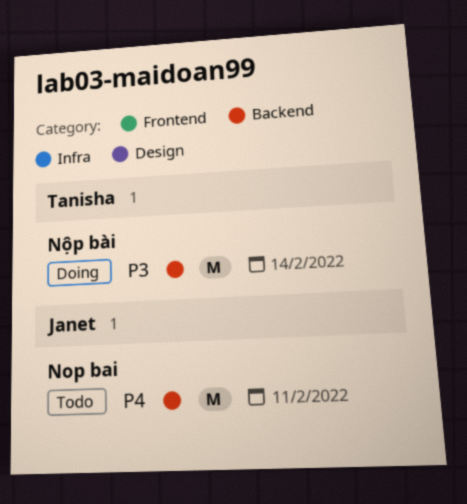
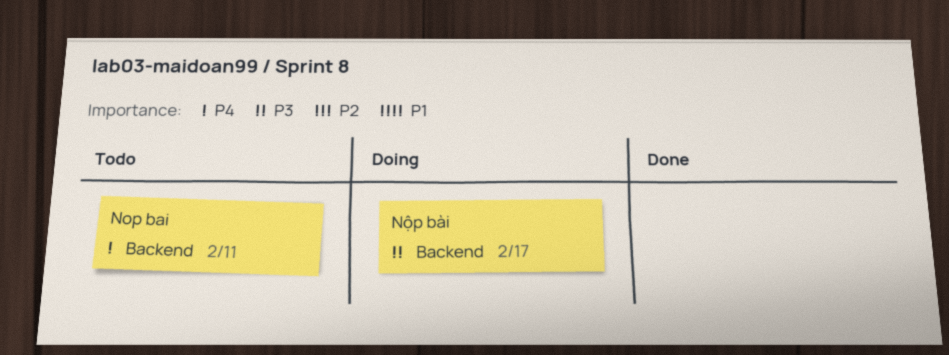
Nộp bài, due: Feb 14 -> Feb 17

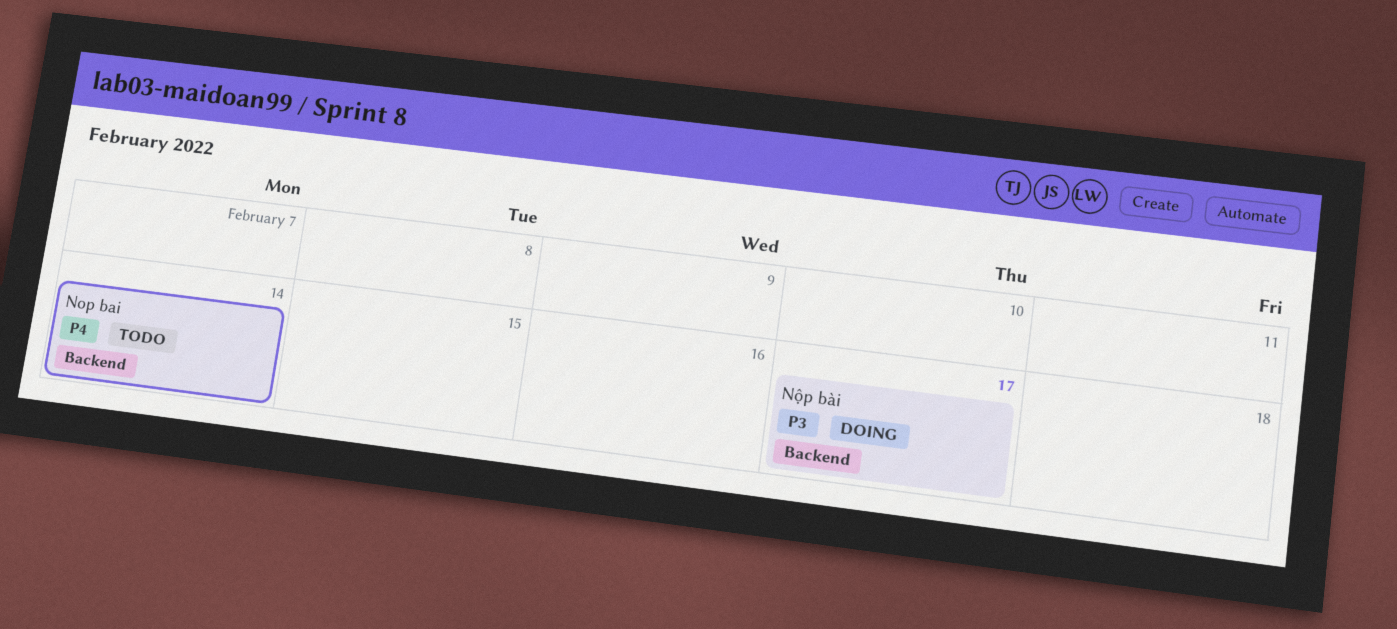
Nop bai, due: Feb 11 -> Feb 14

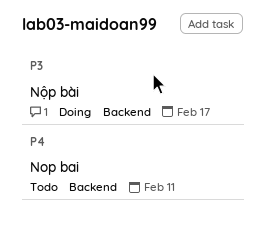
Nop bai, due: Feb 14 -> Feb 11

